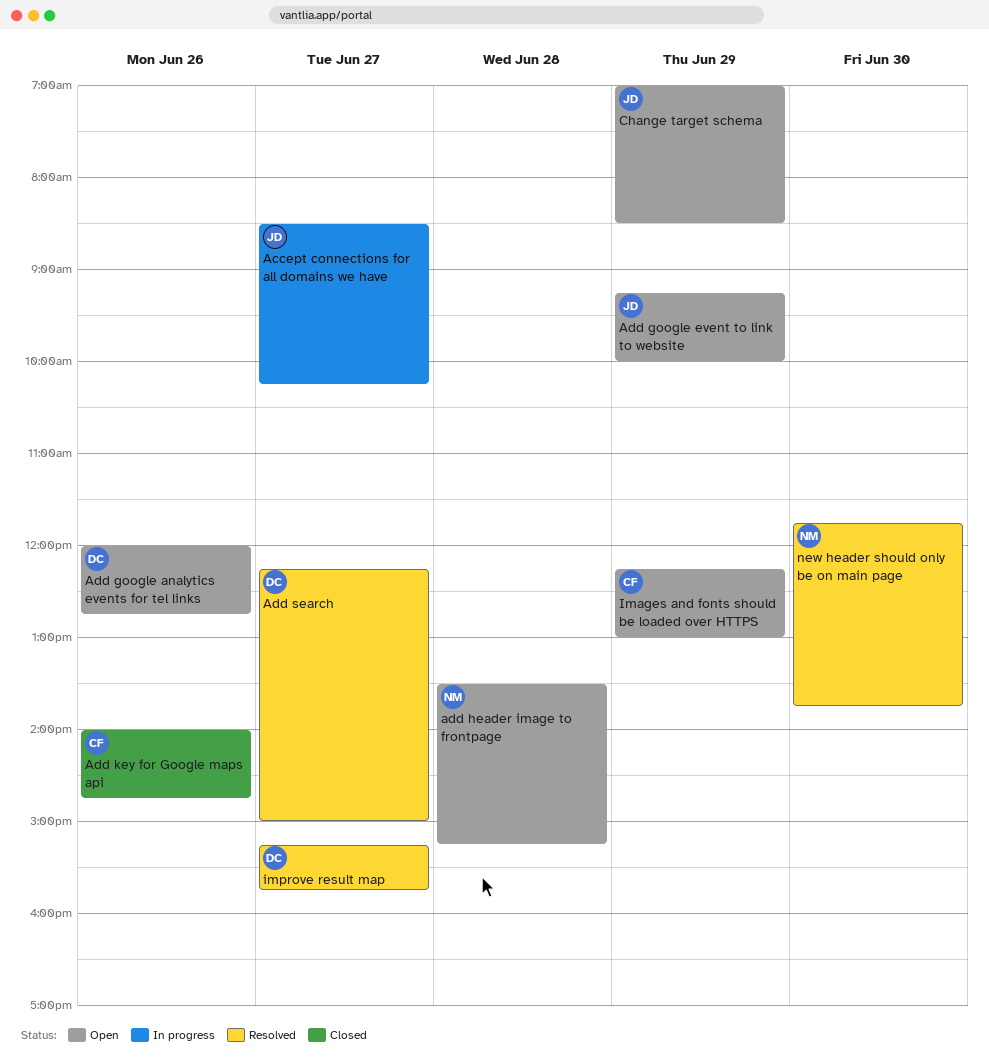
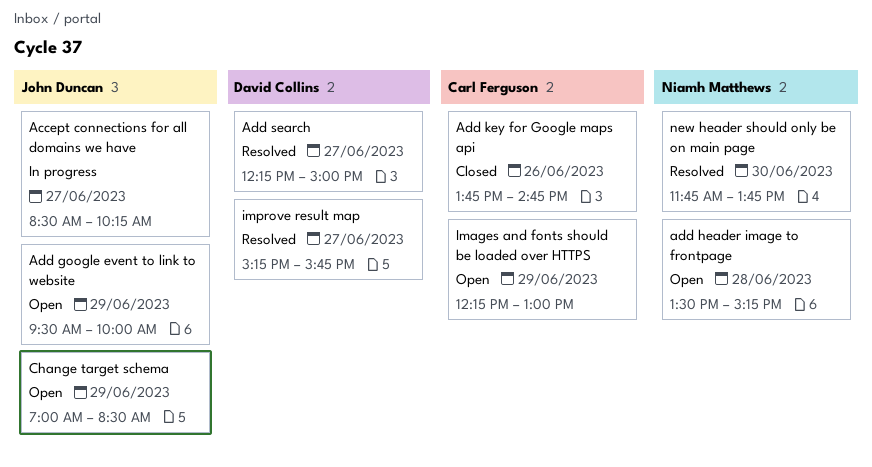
Add google analytics events for tel links: present -> none
Add google event to link to website, begins: 09:15 -> 09:30
Add key for Google maps api, begins: 14:00 -> 13:45

